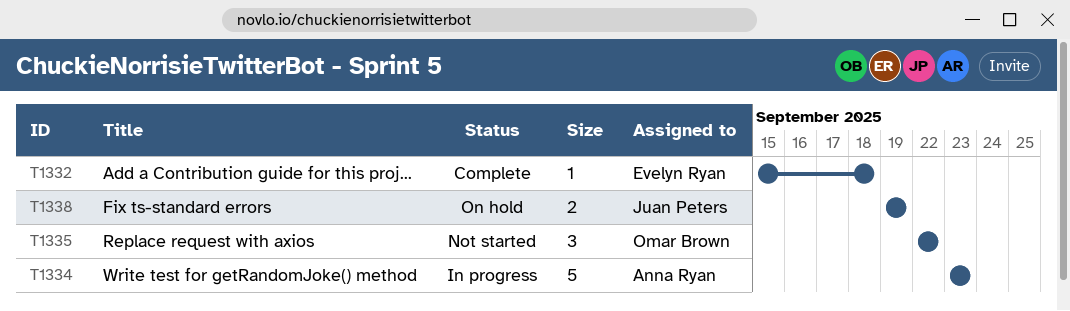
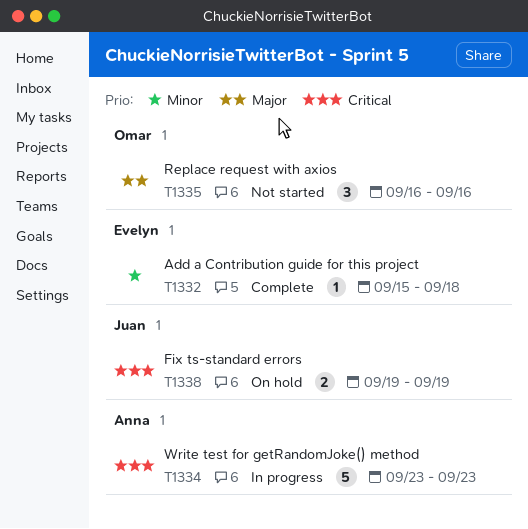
T1335, start: Sep 22 -> Sep 16
T1335, due: Sep 22 -> Sep 16

